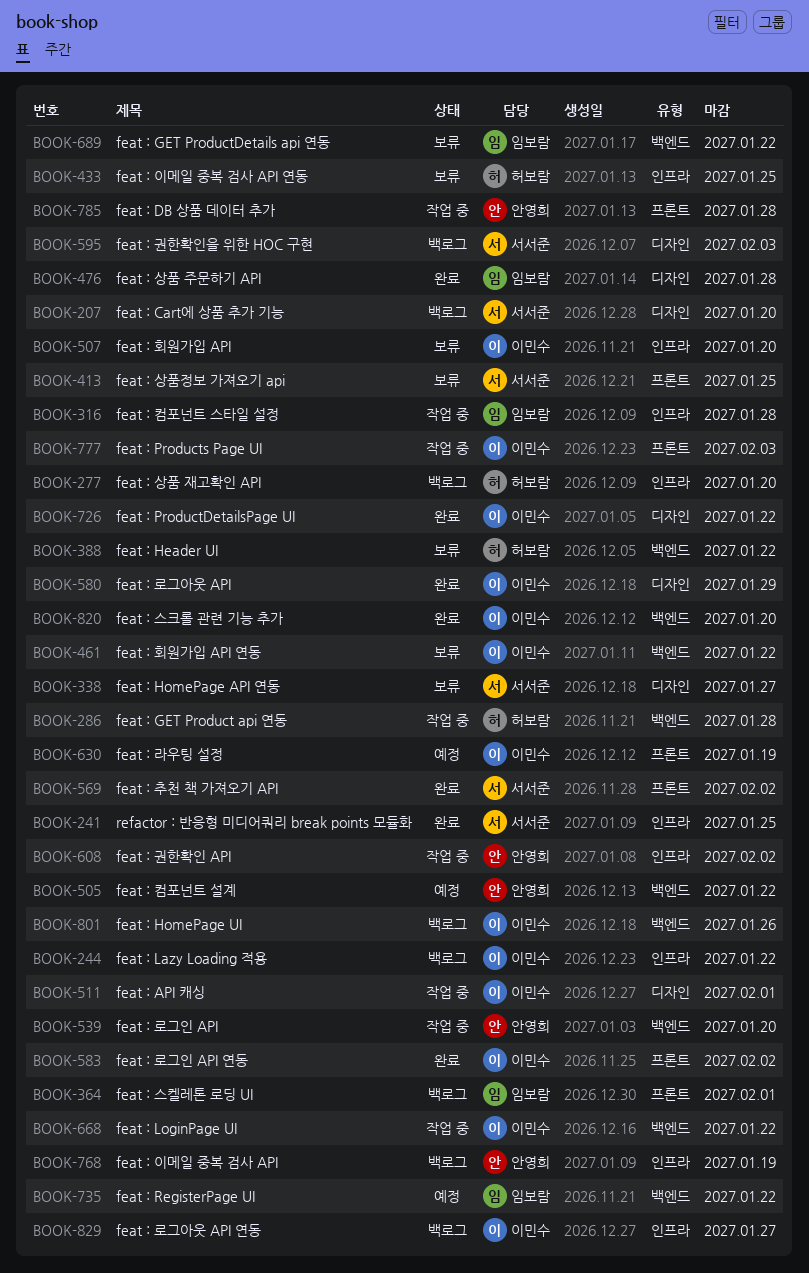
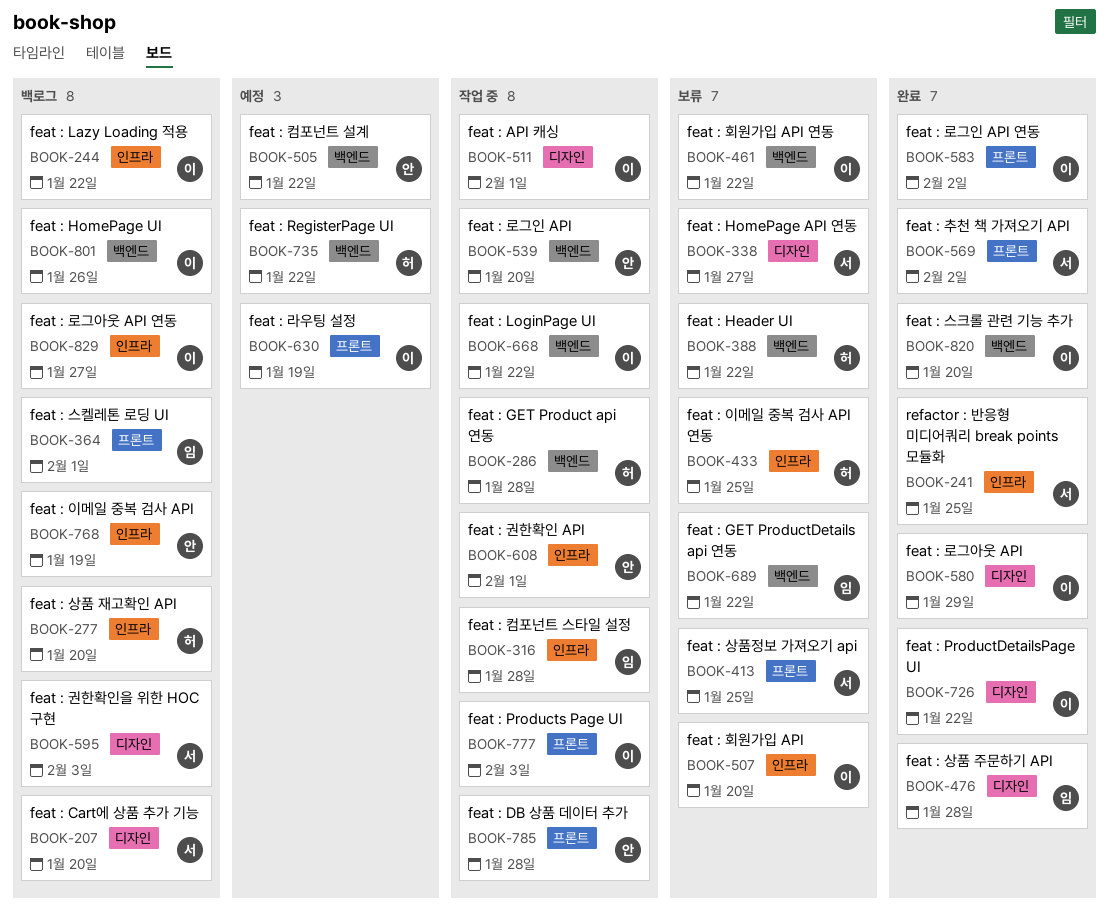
BOOK-608, due: Feb 2 -> Feb 1
BOOK-735, owner: 임보람 -> 허보람

